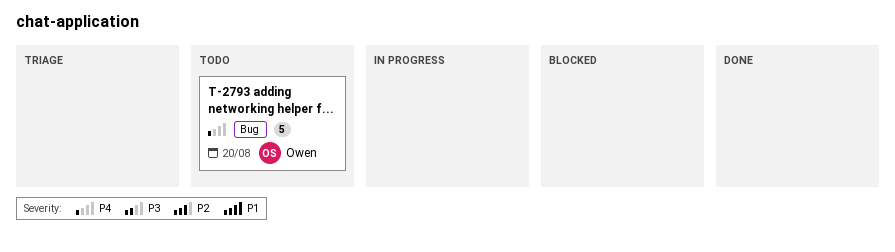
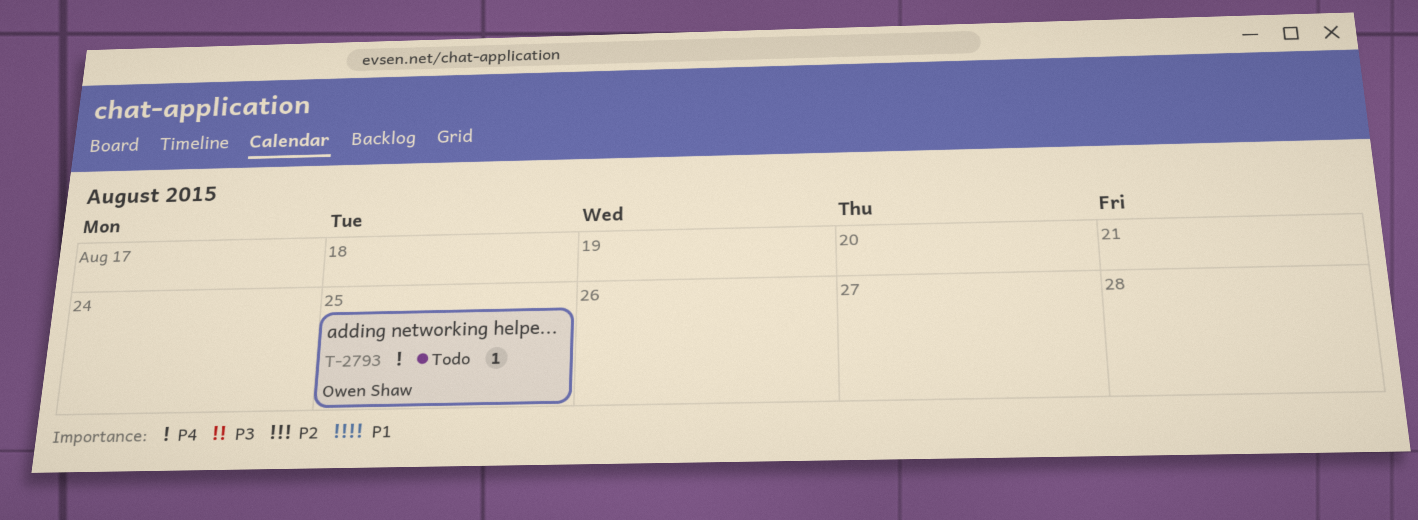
T-2793, estimate: 5 -> 1
T-2793, due: Aug 20 -> Aug 25

